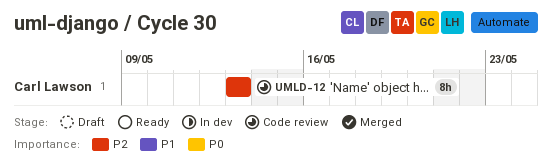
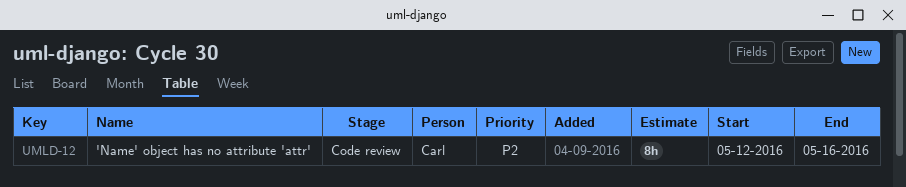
UMLD-12, start: May 13 -> May 12
UMLD-12, due: May 13 -> May 16

